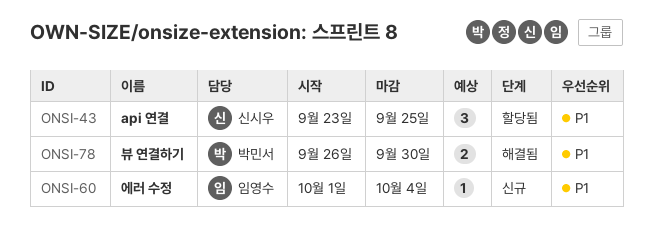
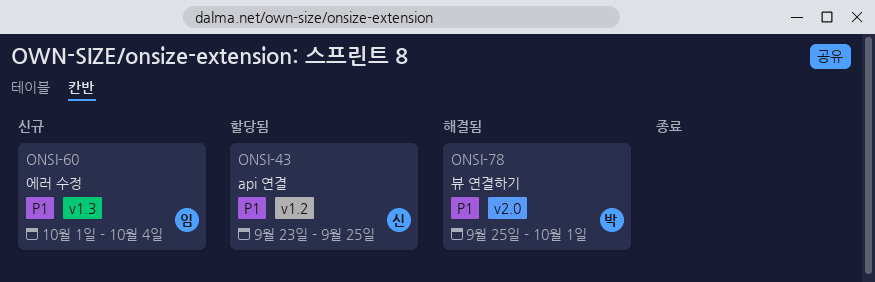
ONSI-78, start: Sep 26 -> Sep 25
ONSI-78, due: Sep 30 -> Oct 1

